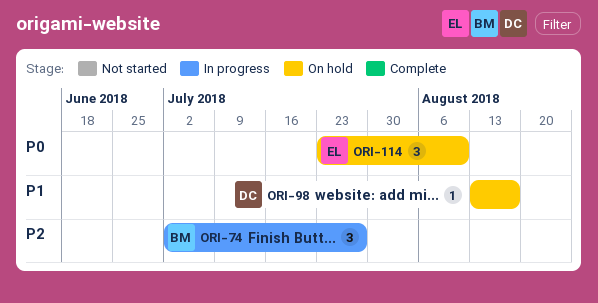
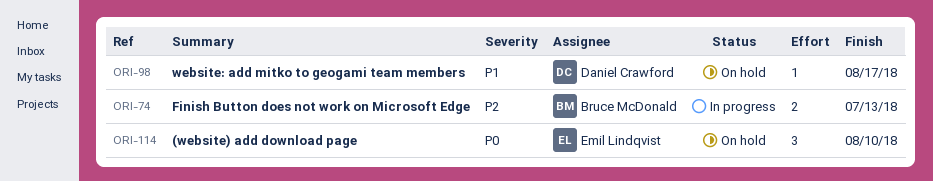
ORI-74, estimate: 3 -> 2
ORI-74, due: Jul 27 -> Jul 13

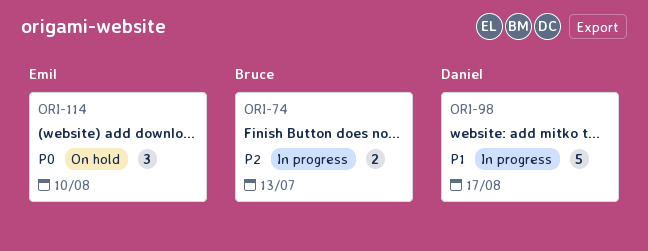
ORI-98, status: On hold -> In progress
ORI-98, estimate: 1 -> 5

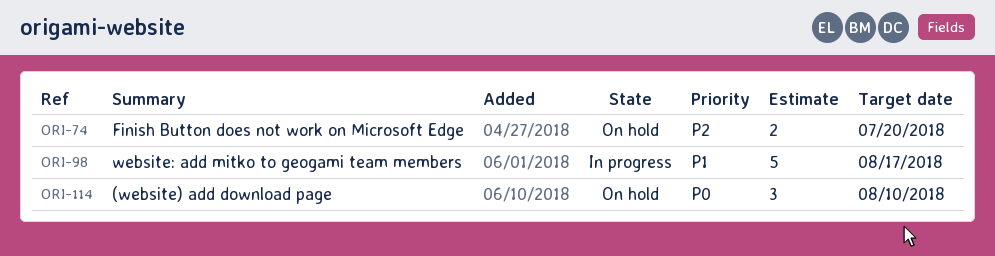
ORI-74, status: In progress -> On hold
ORI-74, due: Jul 13 -> Jul 20

